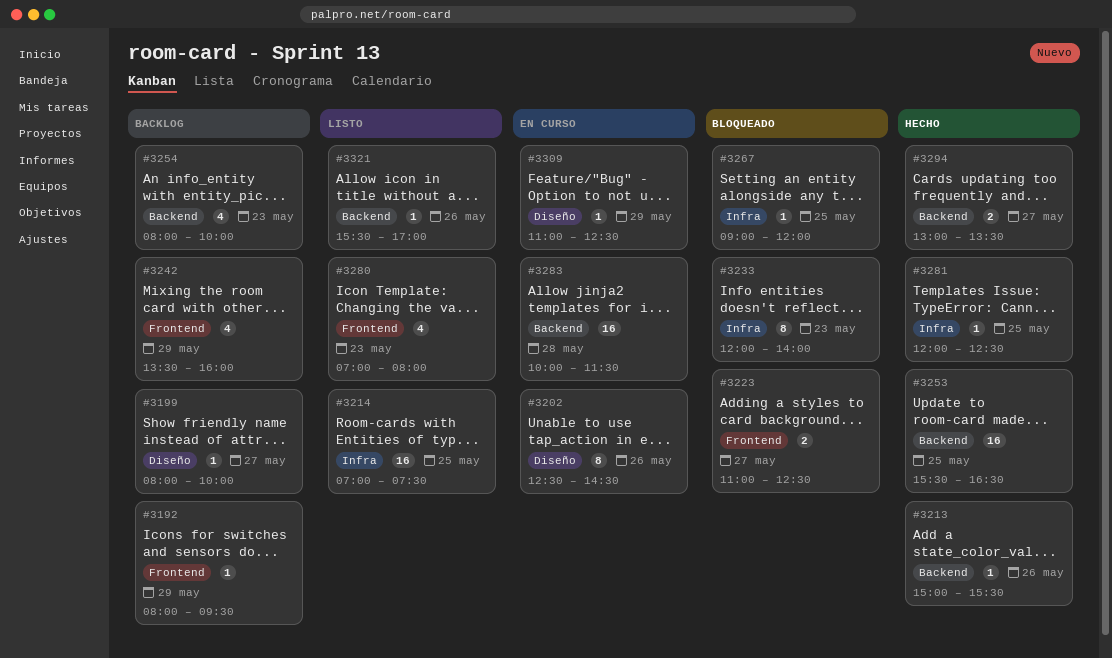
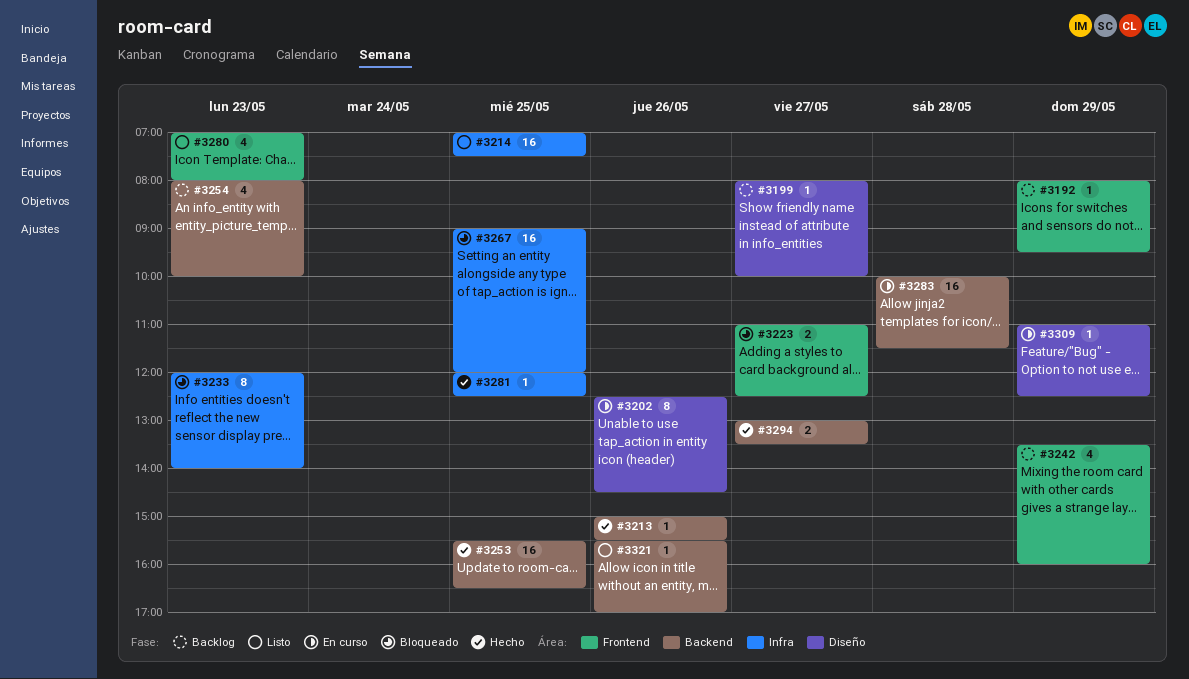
#3267, estimate: 1 -> 16

